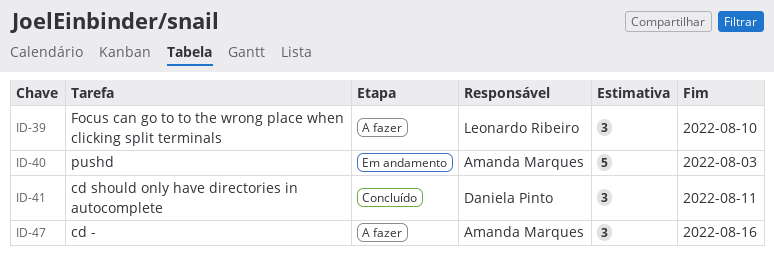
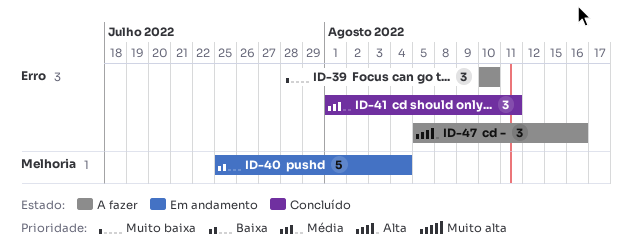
ID-40, due: Aug 3 -> Aug 4

